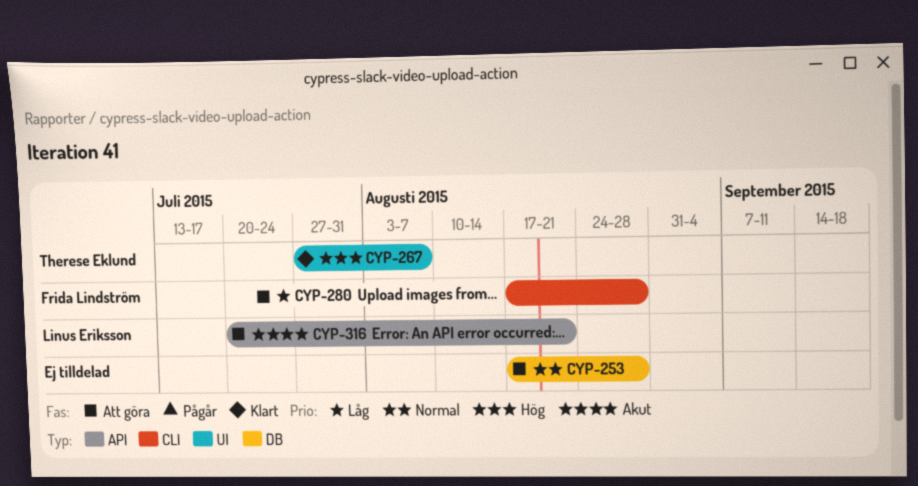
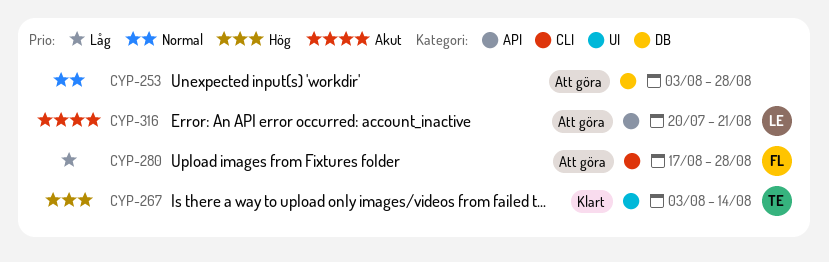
CYP-253, start: Aug 17 -> Aug 3
CYP-267, start: Jul 27 -> Aug 3
CYP-267, due: Aug 7 -> Aug 14

